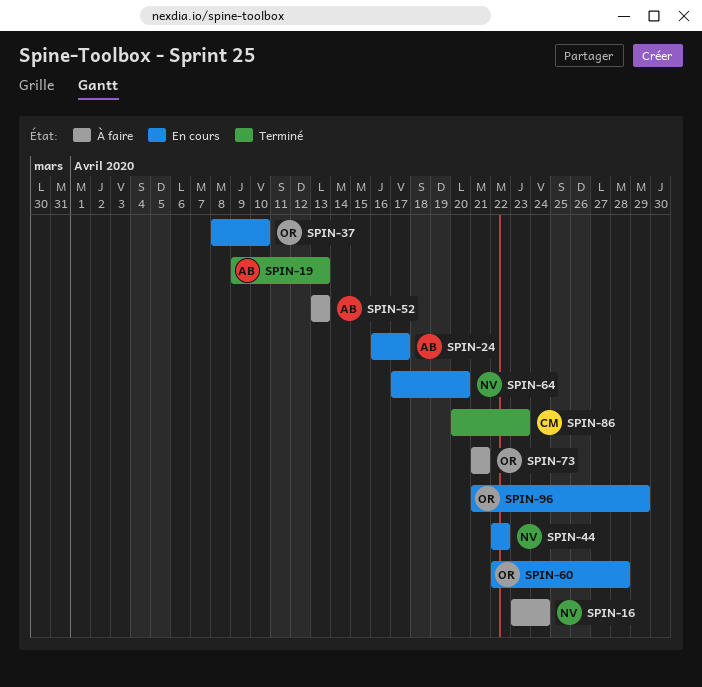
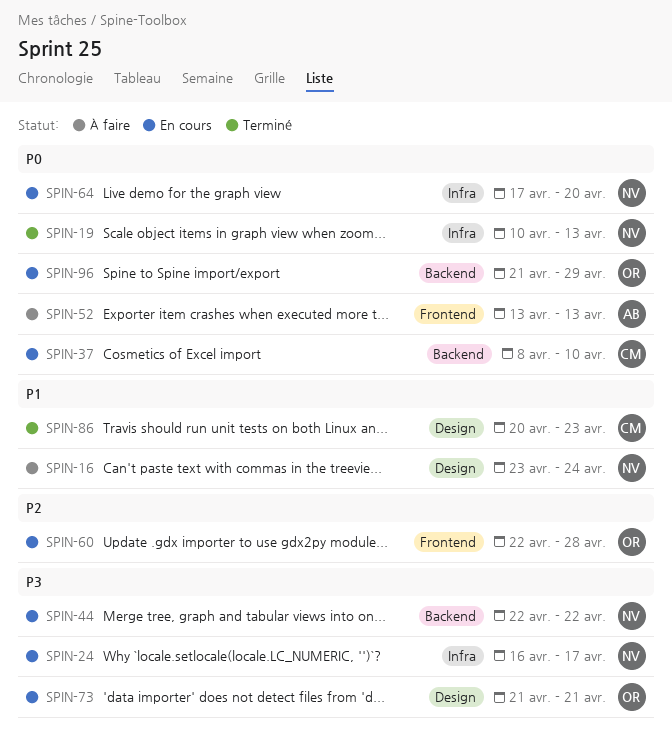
SPIN-19, owner: AB -> NV
SPIN-19, start: Apr 9 -> Apr 10
SPIN-24, owner: AB -> NV
SPIN-37, owner: OR -> CM
SPIN-73, status: À faire -> En cours

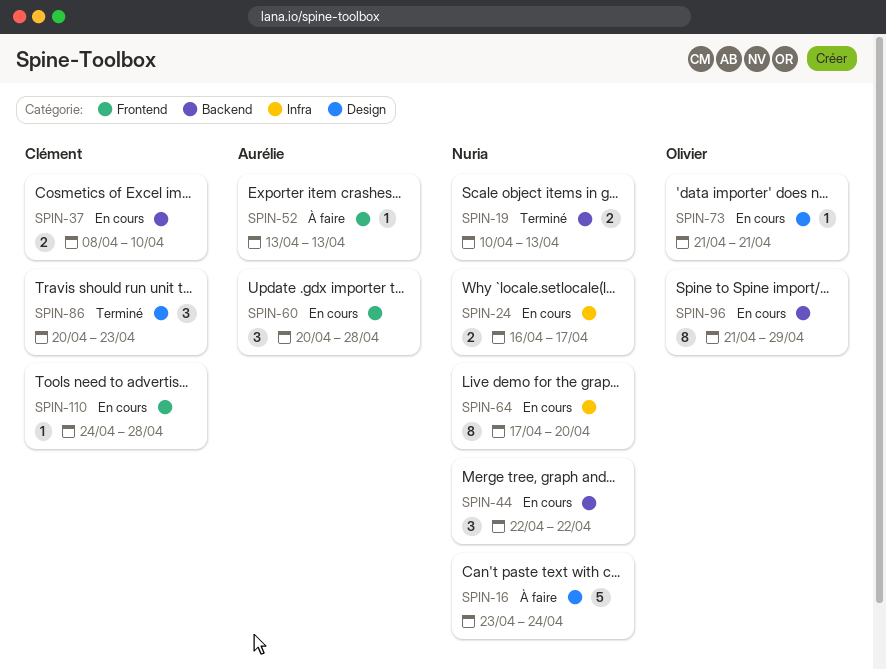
SPIN-19, label: Infra -> Backend
SPIN-60, owner: Olivier -> Aurélie
SPIN-60, start: Apr 22 -> Apr 20
SPIN-110: none -> present

